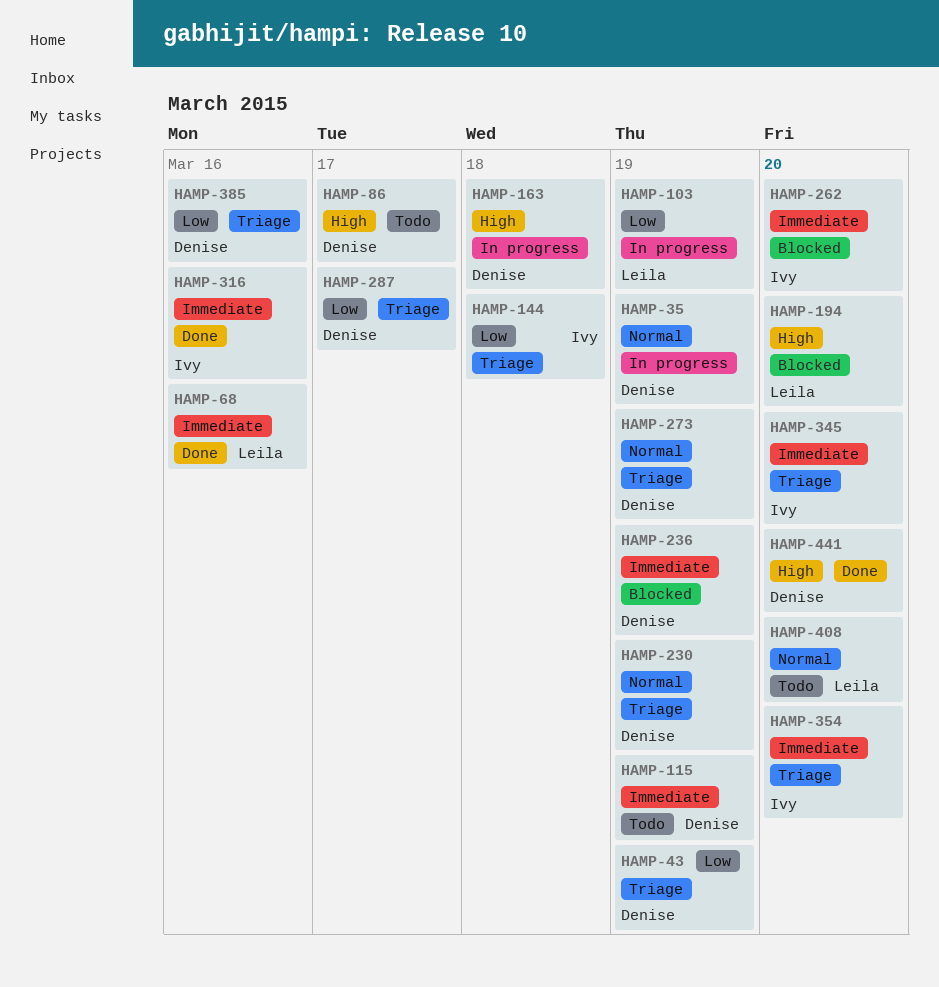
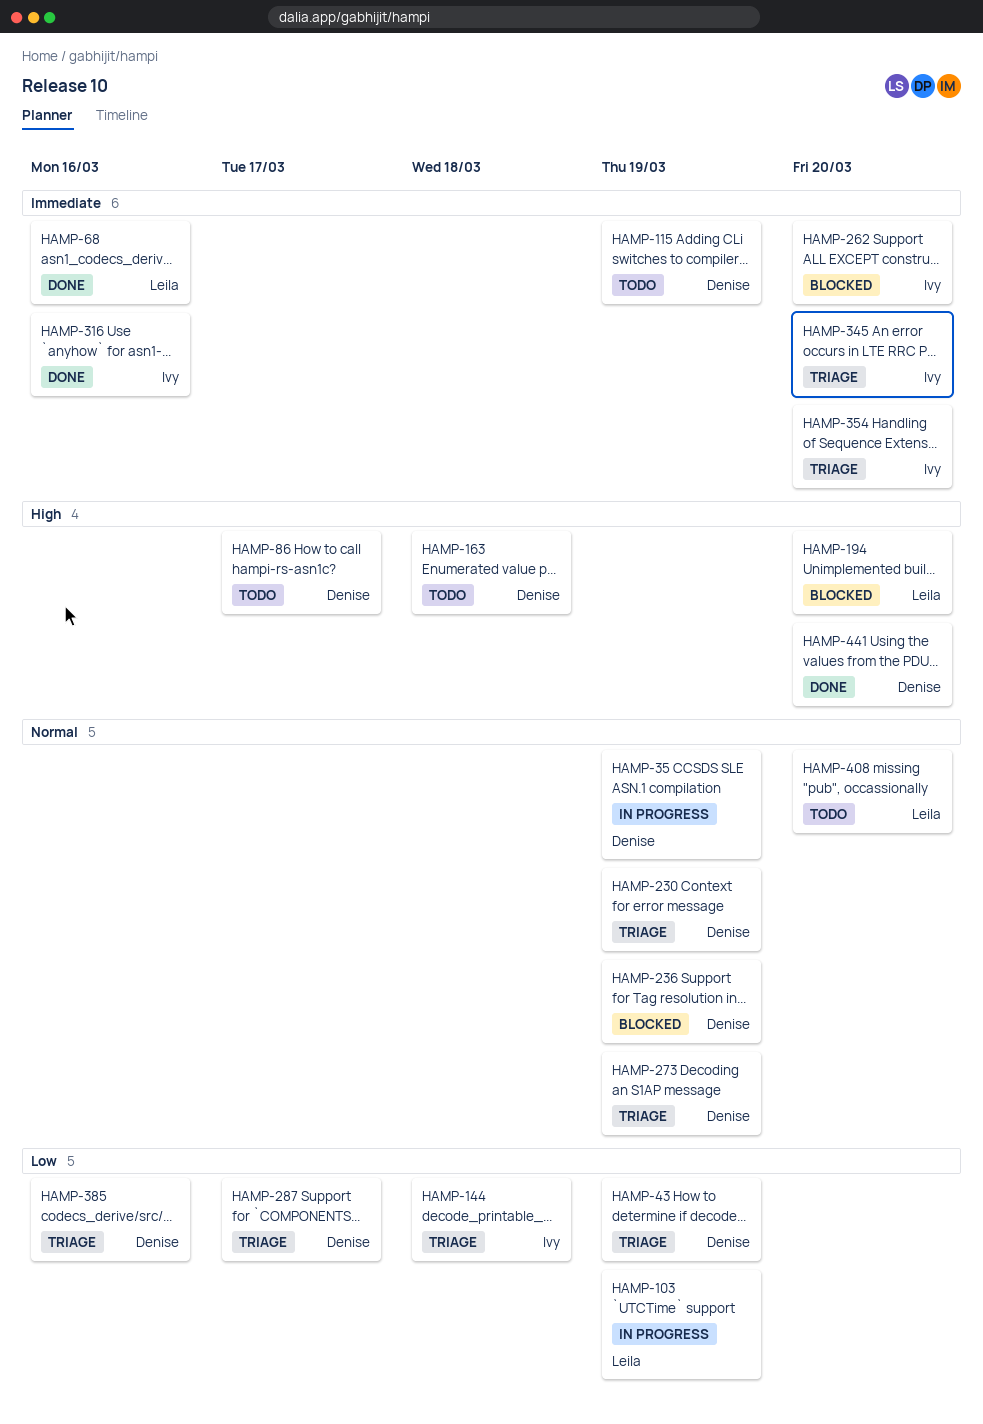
HAMP-163, status: In progress -> Todo
HAMP-236, priority: Immediate -> Normal

